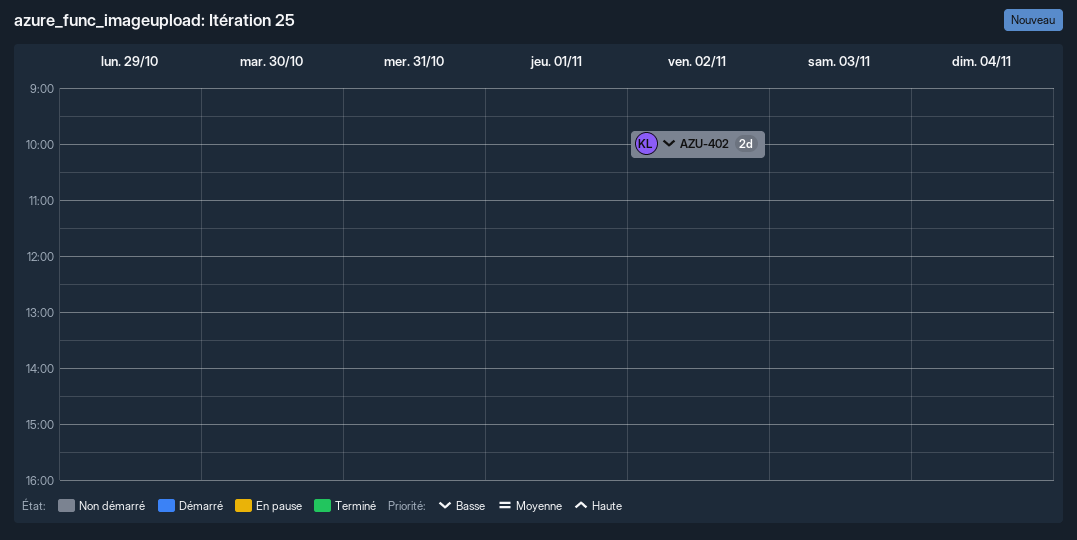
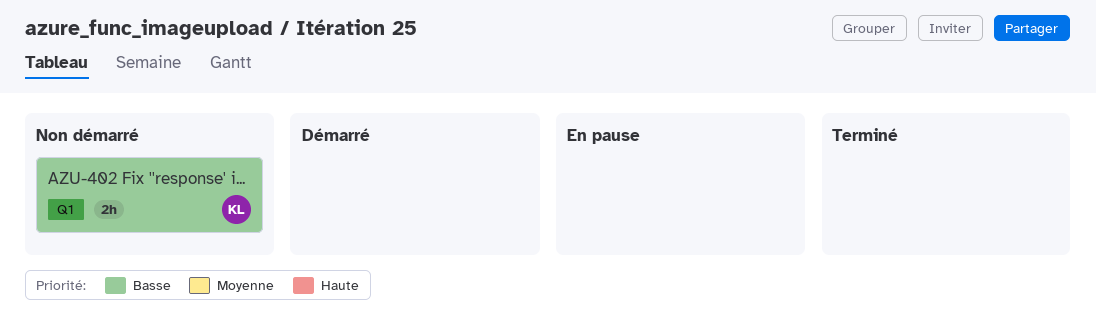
AZU-402, estimate: 2d -> 2h

